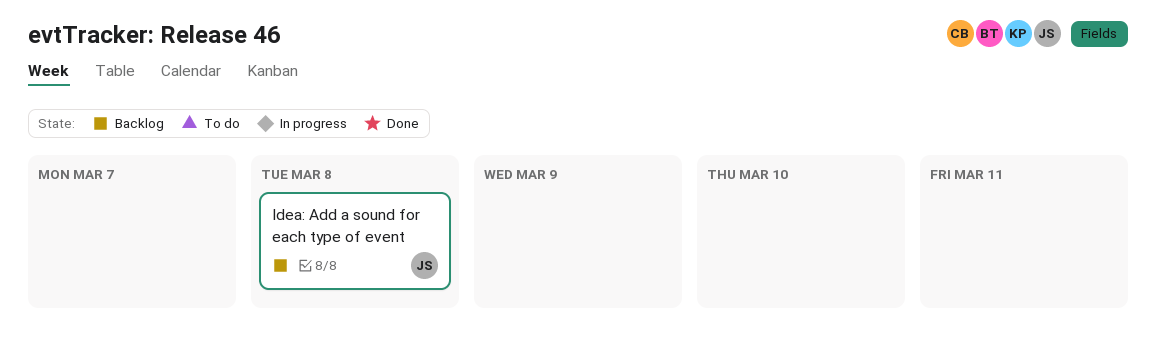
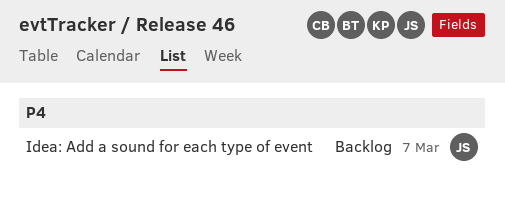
Idea: Add a sound for each type of event, due: Mar 8 -> Mar 7

